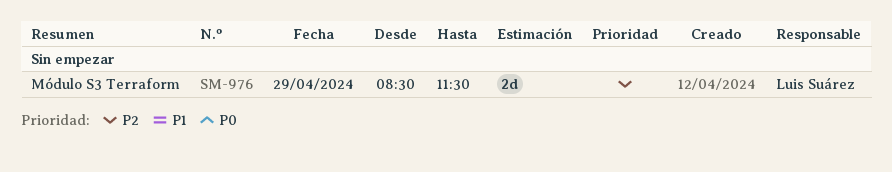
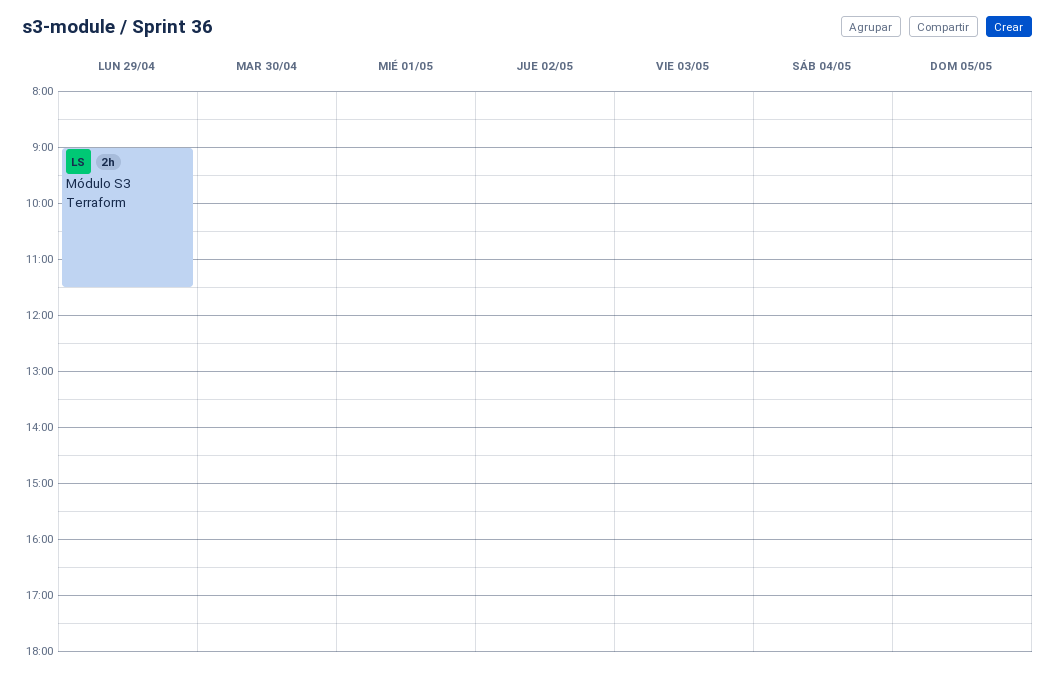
Módulo S3 Terraform, estimate: 2d -> 2h
Módulo S3 Terraform, begins: 08:30 -> 09:00

